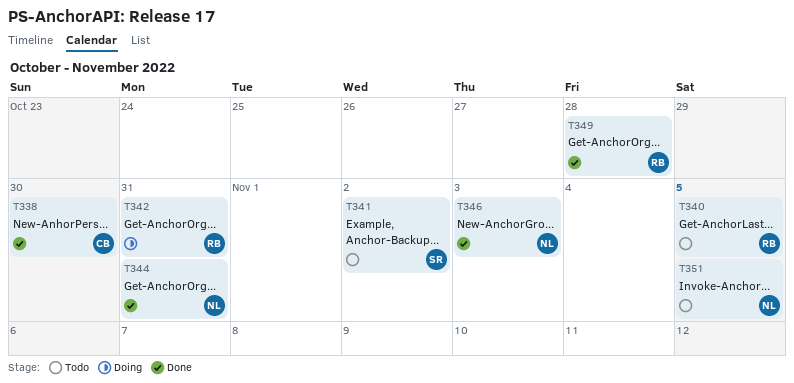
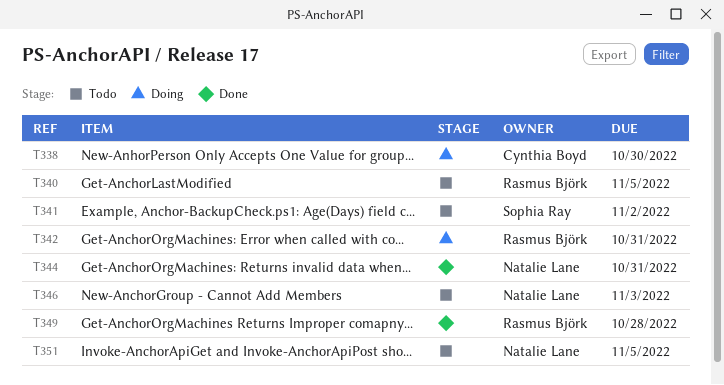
T338, status: Done -> Doing
T346, status: Done -> Todo

